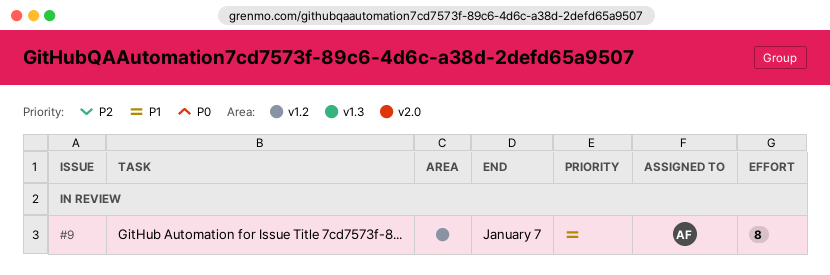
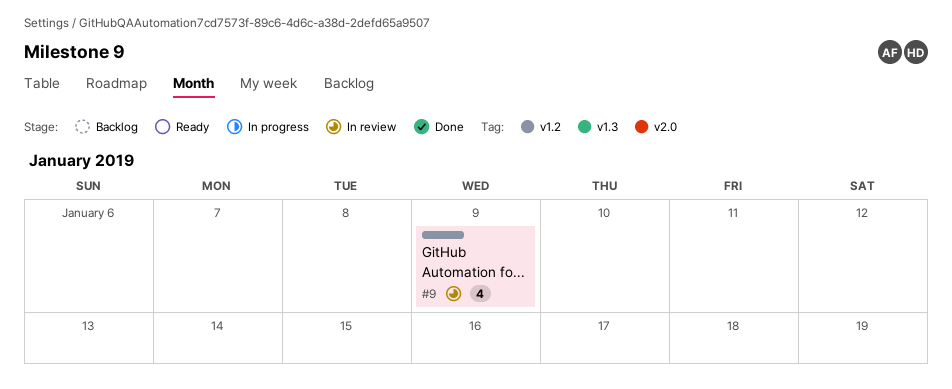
#9, estimate: 8 -> 4
#9, due: Jan 7 -> Jan 9

